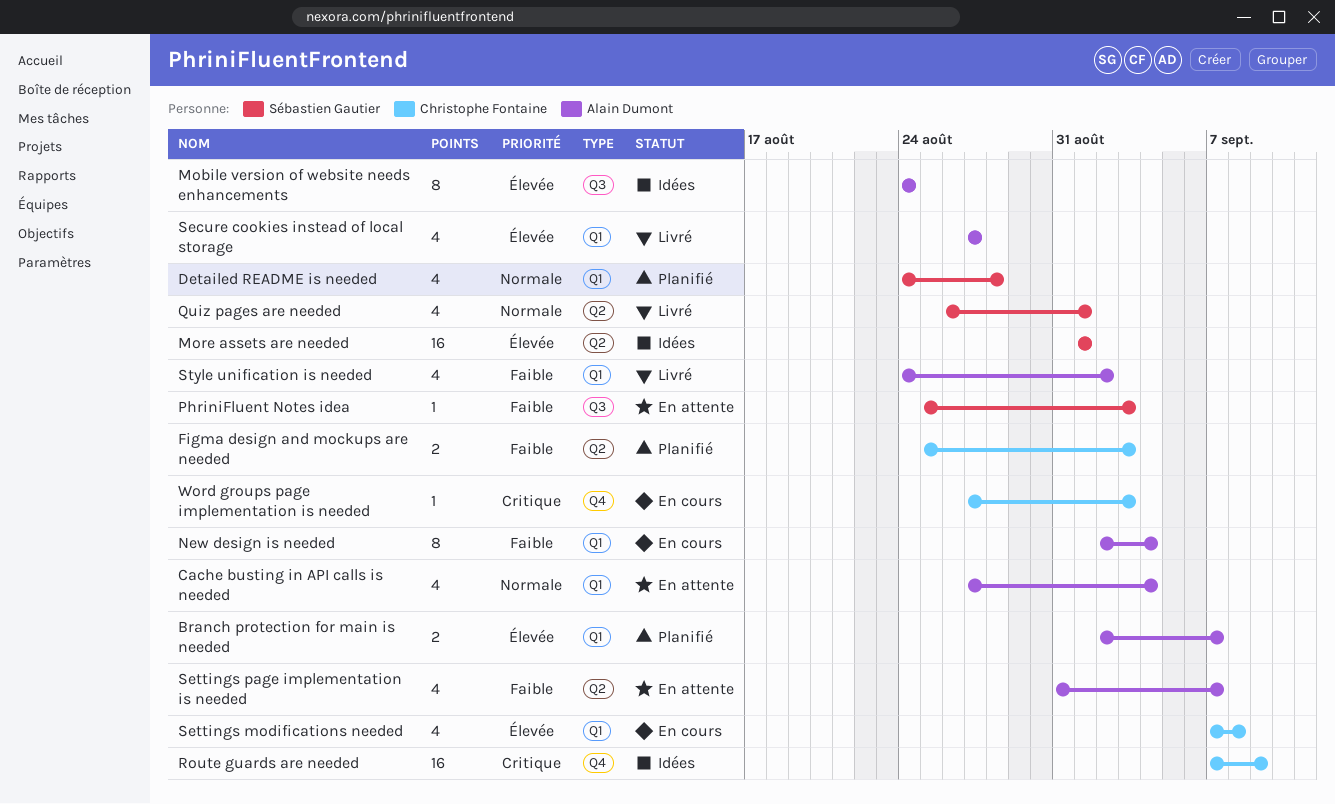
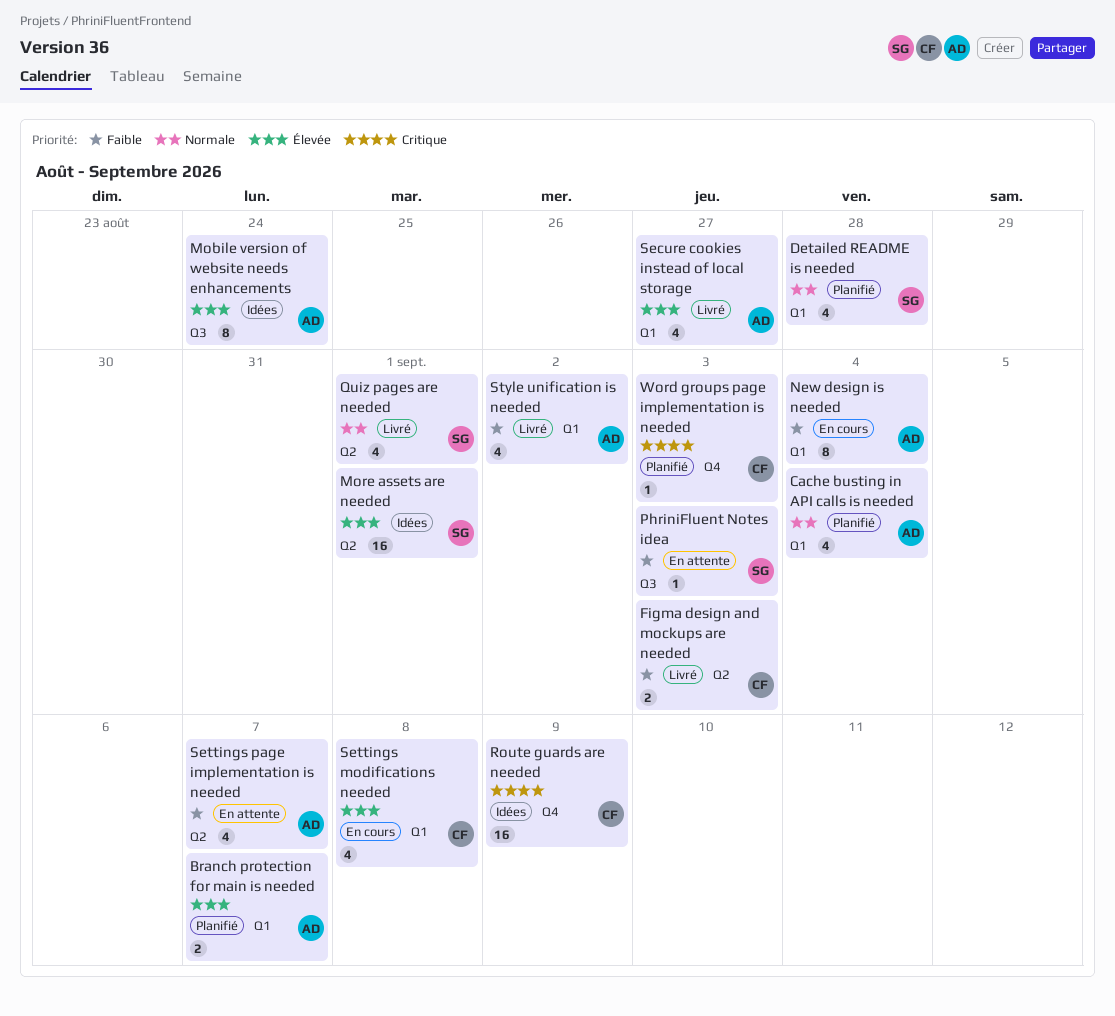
Cache busting in API calls is needed, status: En attente -> Planifié
Figma design and mockups are needed, status: Planifié -> Livré
Word groups page implementation is needed, status: En cours -> Planifié

